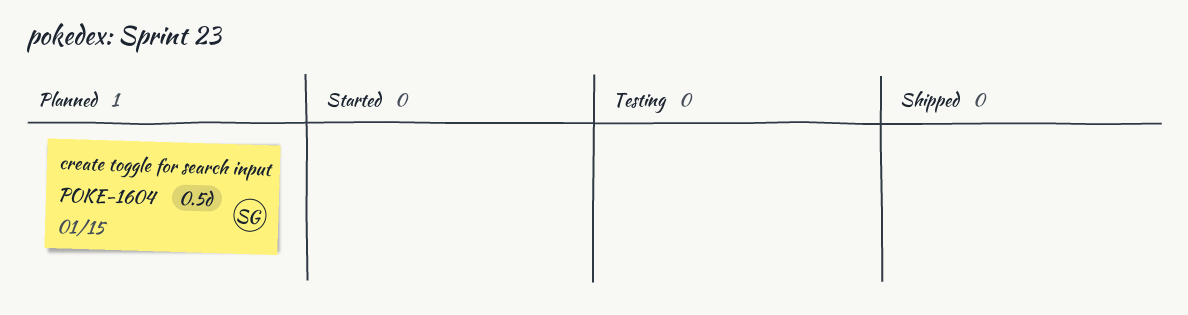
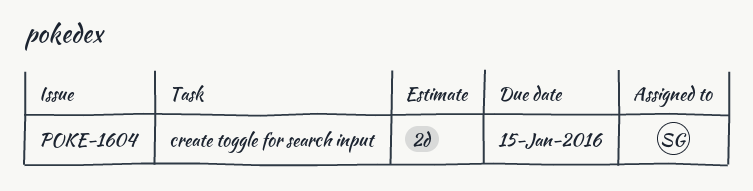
POKE-1604, estimate: 0.5d -> 2d

